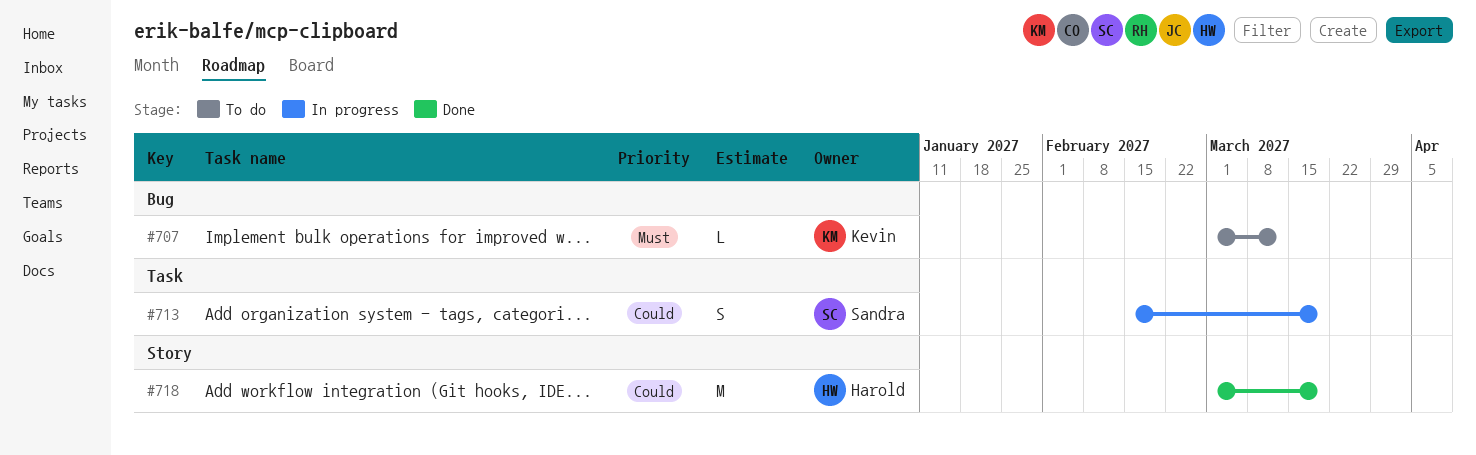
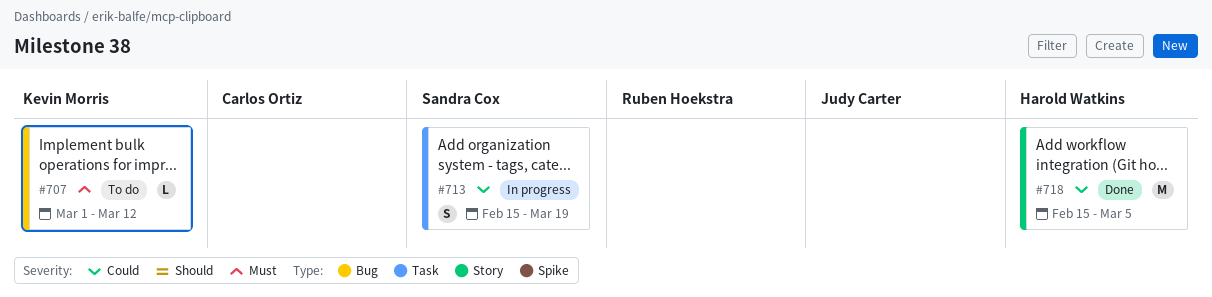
#718, start: Mar 1 -> Feb 15
#718, due: Mar 19 -> Mar 5

